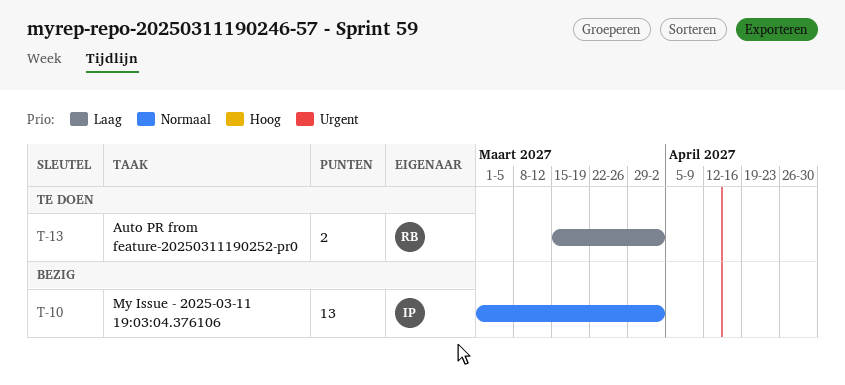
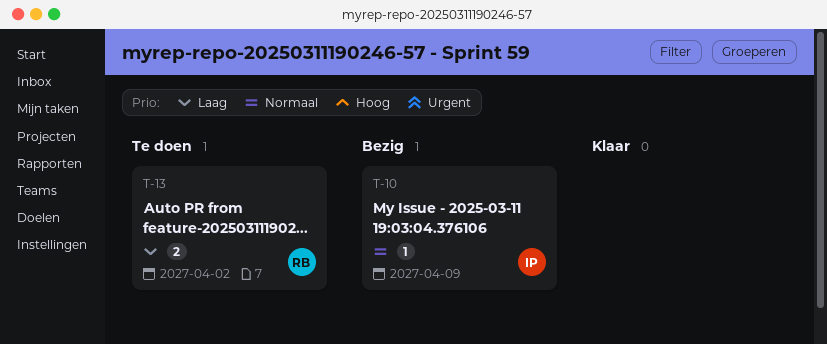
T-10, estimate: 13 -> 1
T-10, due: Apr 2 -> Apr 9

